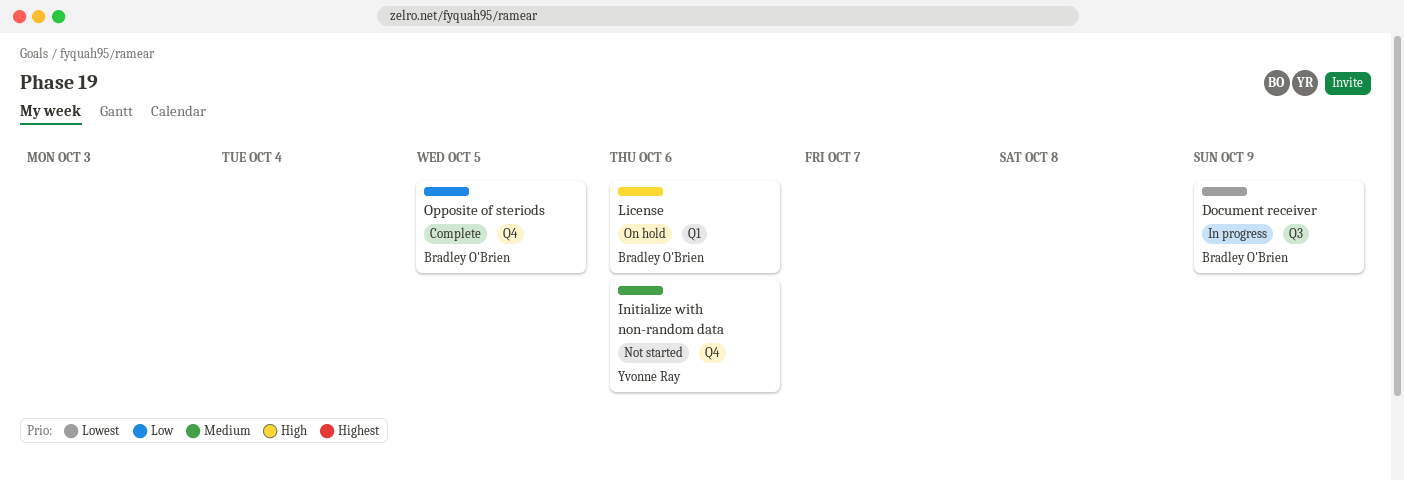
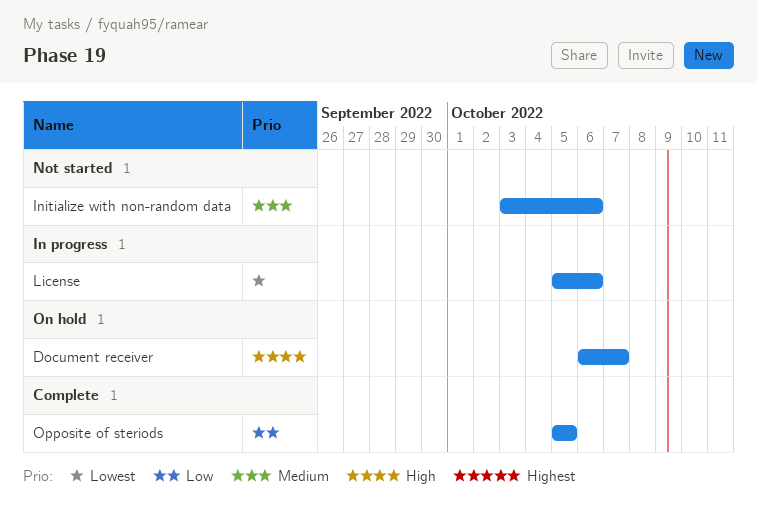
Document receiver, status: In progress -> On hold
Document receiver, priority: Lowest -> High
Document receiver, due: Oct 9 -> Oct 7
License, status: On hold -> In progress
License, priority: High -> Lowest

